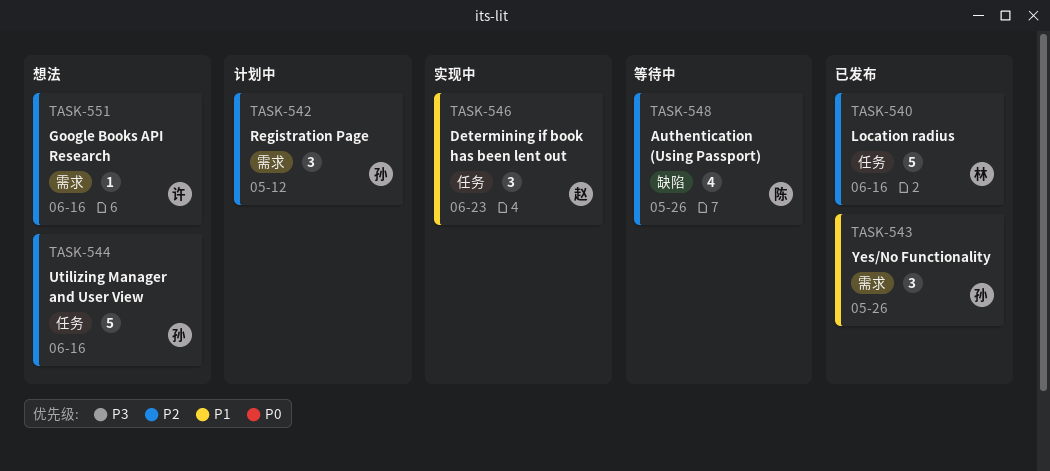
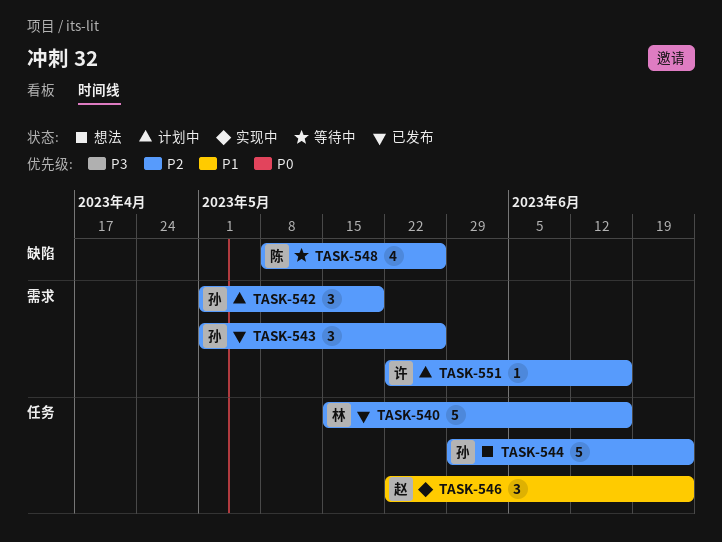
TASK-542, due: May 12 -> May 19
TASK-543, priority: P1 -> P2
TASK-544, due: Jun 16 -> Jun 23
TASK-551, status: 想法 -> 计划中

